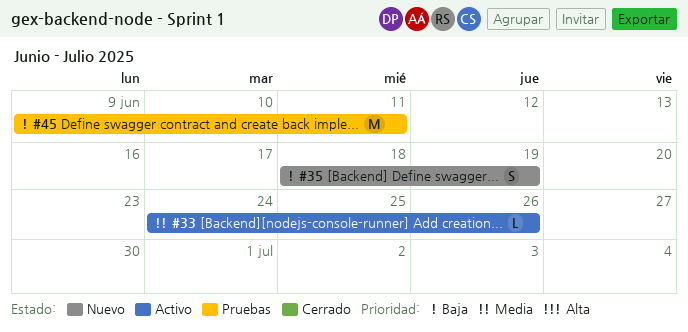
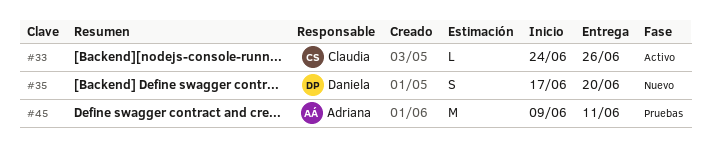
#35, start: Jun 18 -> Jun 17
#35, due: Jun 19 -> Jun 20

